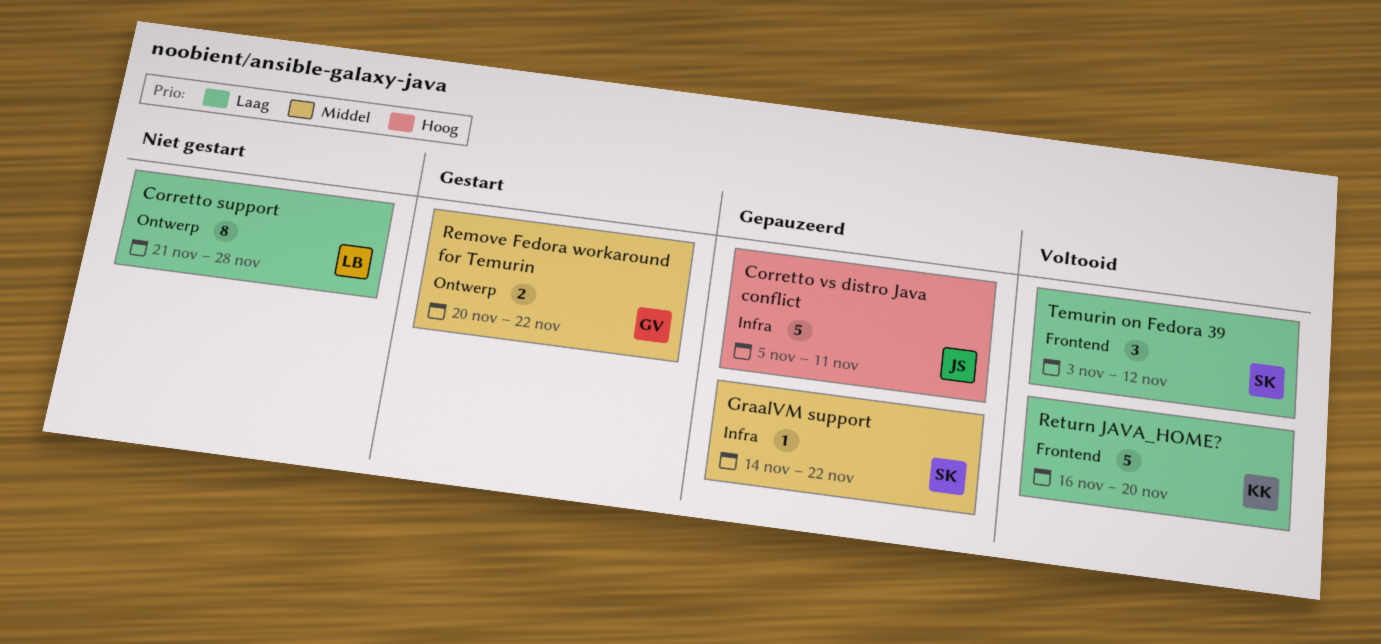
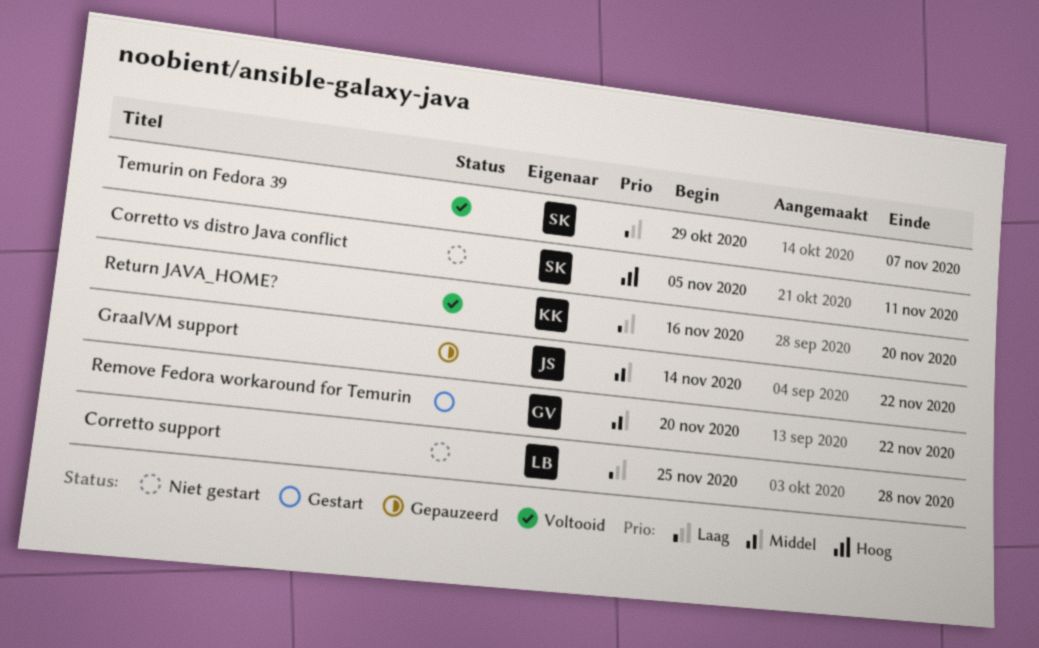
Corretto support, start: Nov 21 -> Nov 25
Corretto vs distro Java conflict, status: Gepauzeerd -> Niet gestart
Corretto vs distro Java conflict, owner: JS -> SK
GraalVM support, owner: SK -> JS
Temurin on Fedora 39, start: Nov 3 -> Oct 29
Temurin on Fedora 39, due: Nov 12 -> Nov 7

